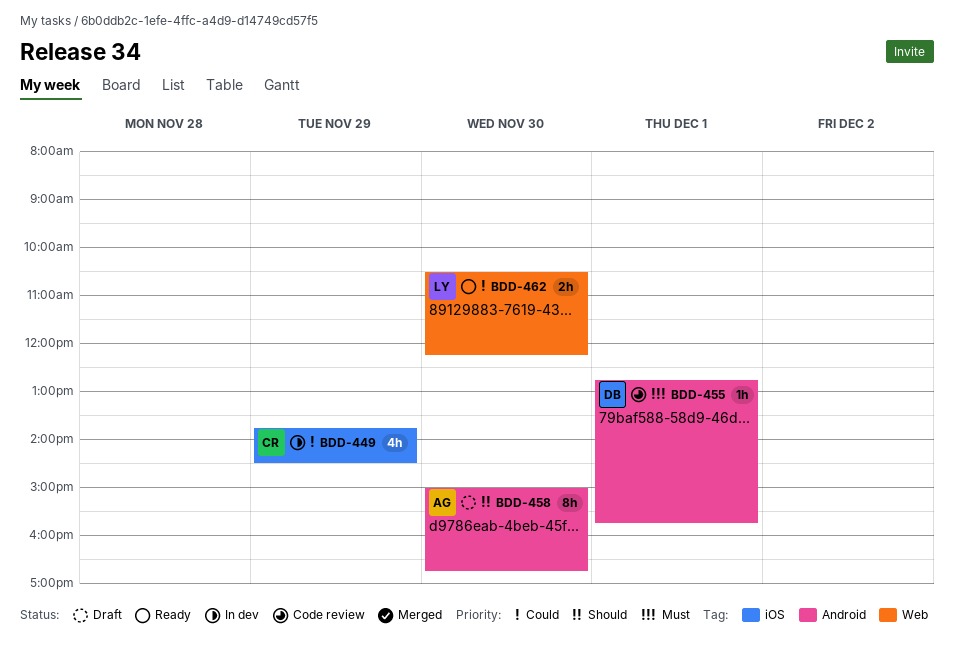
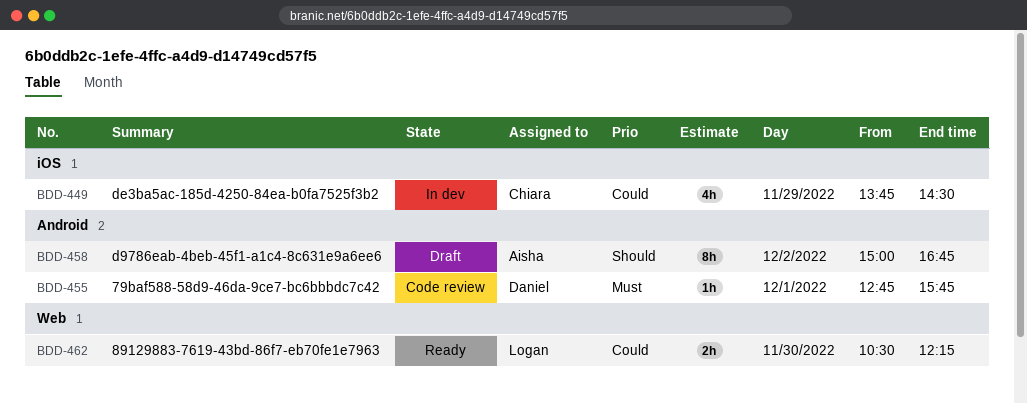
BDD-458, day: Nov 30 -> Dec 2

